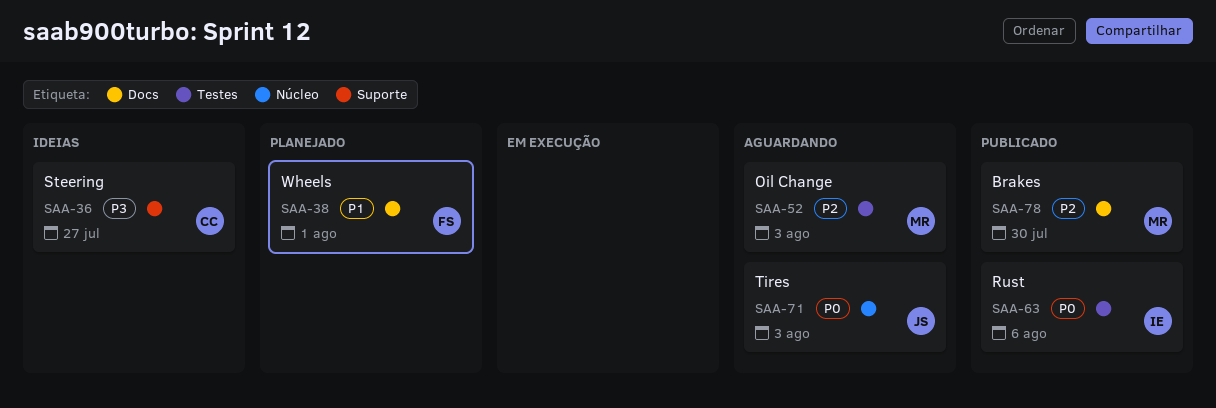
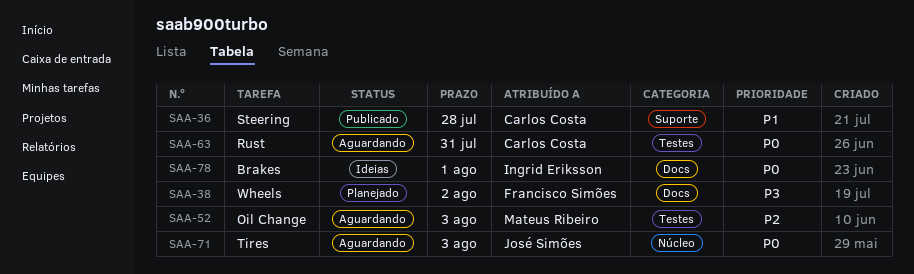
SAA-36, status: Ideias -> Publicado
SAA-36, priority: P3 -> P1
SAA-36, due: Jul 27 -> Jul 28
SAA-38, priority: P1 -> P3
SAA-38, due: Aug 1 -> Aug 2
SAA-63, status: Publicado -> Aguardando
SAA-63, owner: Ingrid Eriksson -> Carlos Costa
SAA-63, due: Aug 6 -> Jul 31
SAA-78, status: Publicado -> Ideias
SAA-78, owner: Mateus Ribeiro -> Ingrid Eriksson
SAA-78, priority: P2 -> P0
SAA-78, due: Jul 30 -> Aug 1

